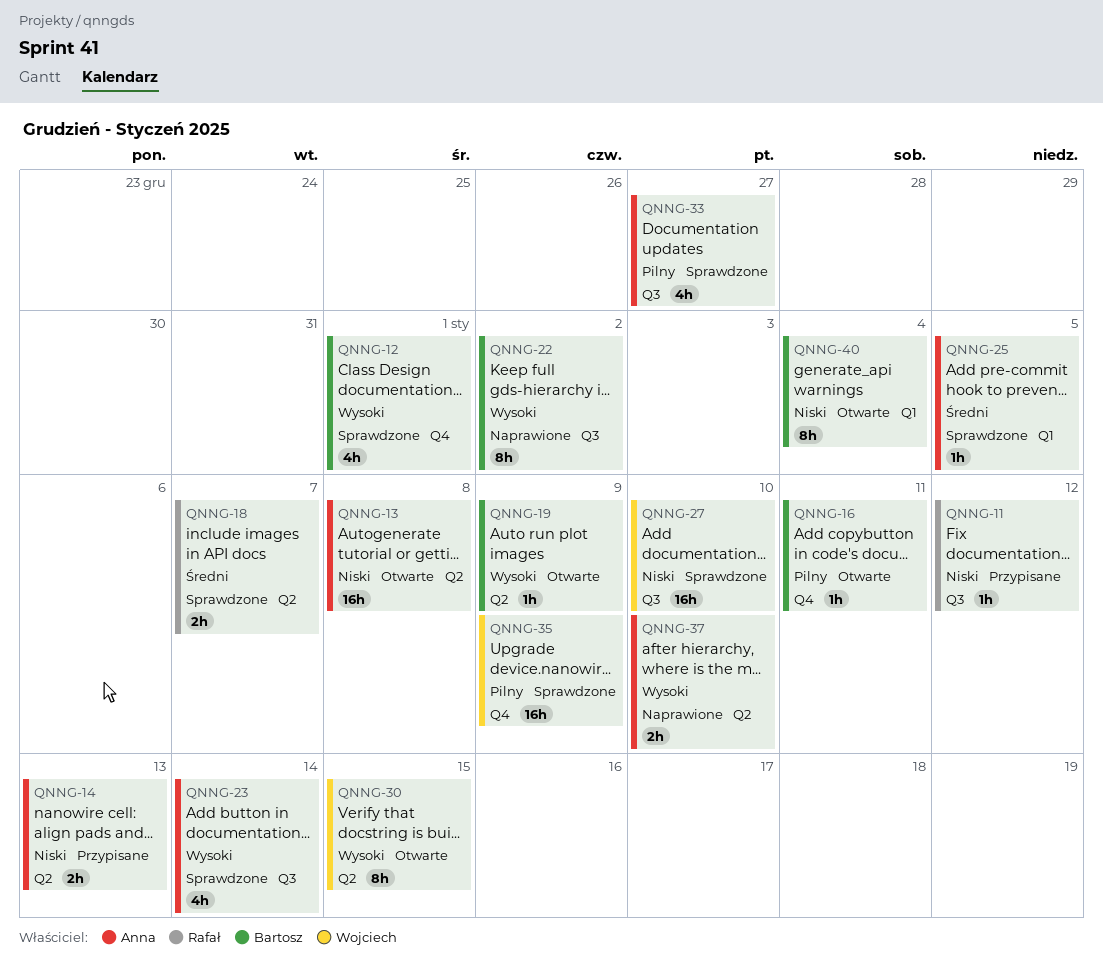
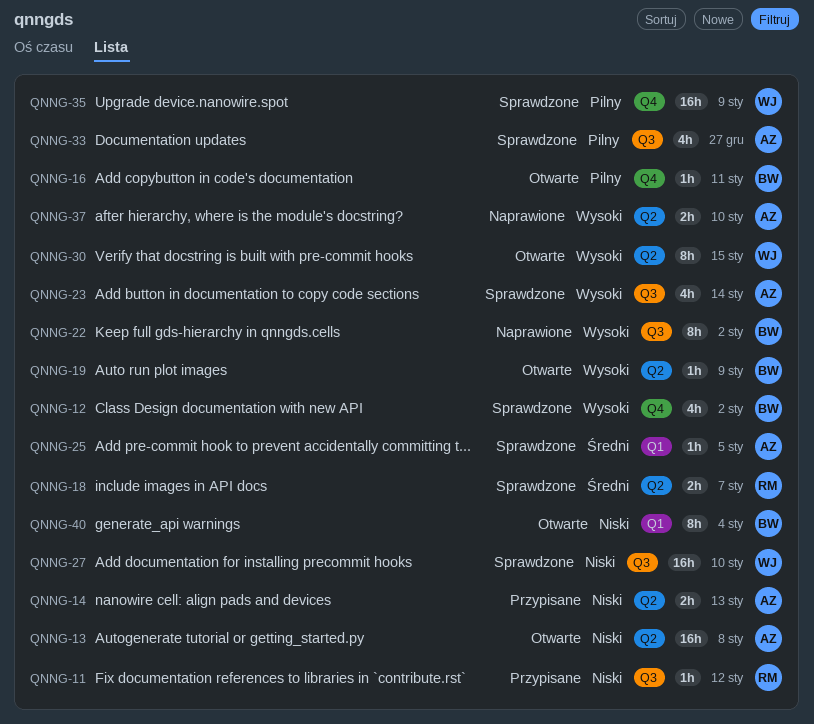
QNNG-12, due: Jan 1 -> Jan 2

